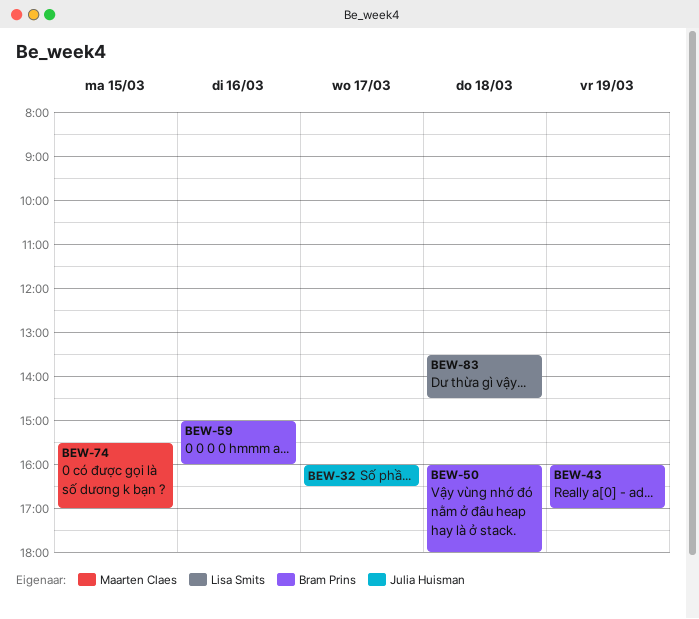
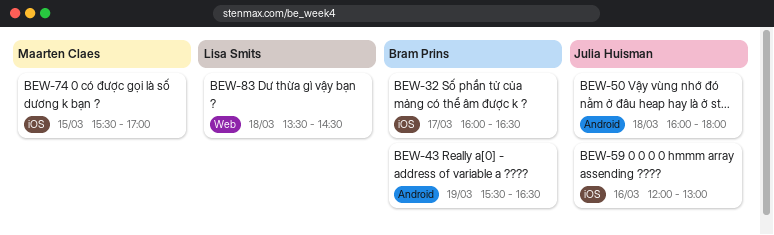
BEW-32, owner: Julia Huisman -> Bram Prins
BEW-43, begins: 16:00 -> 15:30
BEW-43, ends: 17:00 -> 16:30
BEW-50, owner: Bram Prins -> Julia Huisman
BEW-59, owner: Bram Prins -> Julia Huisman
BEW-59, begins: 15:00 -> 12:00
BEW-59, ends: 16:00 -> 13:00

